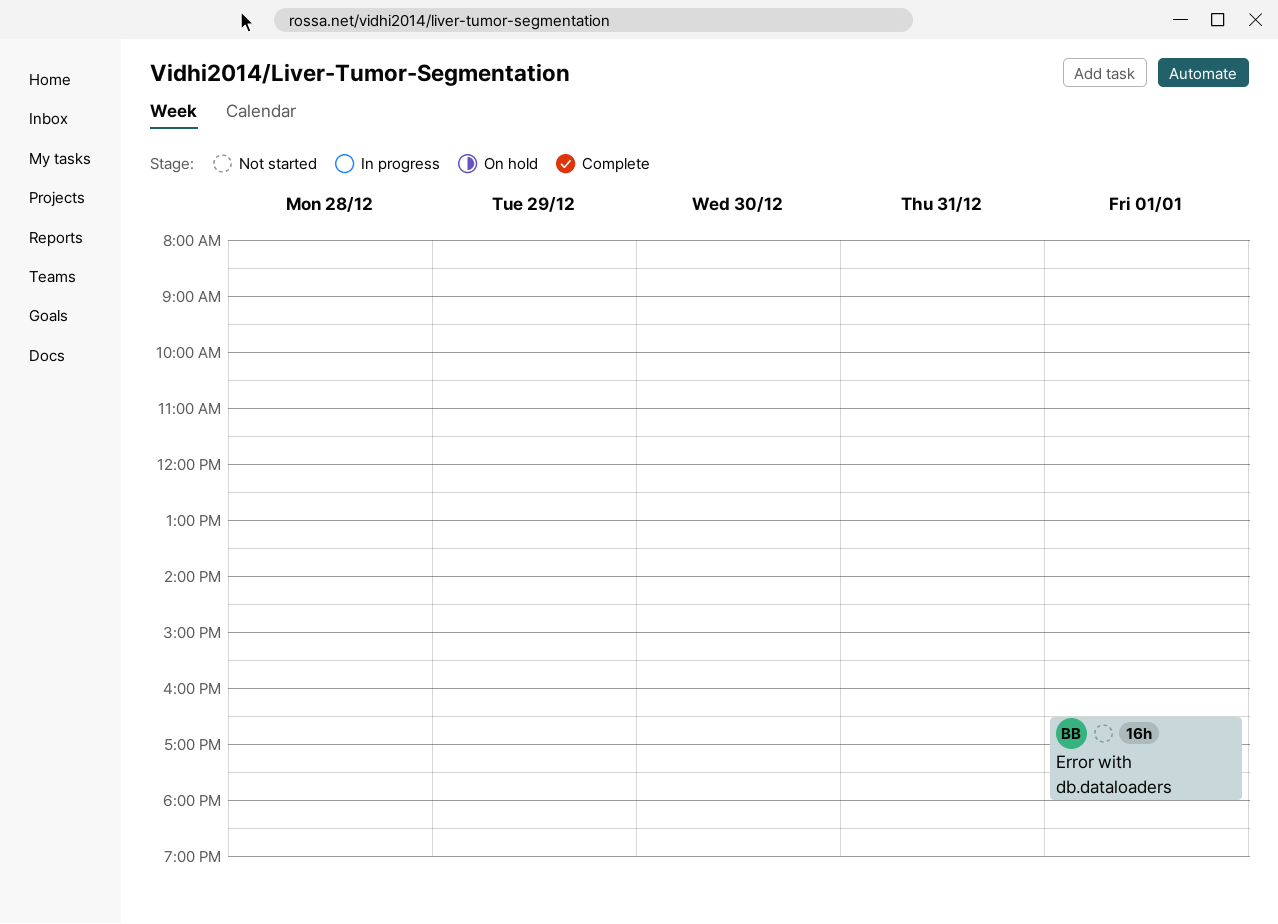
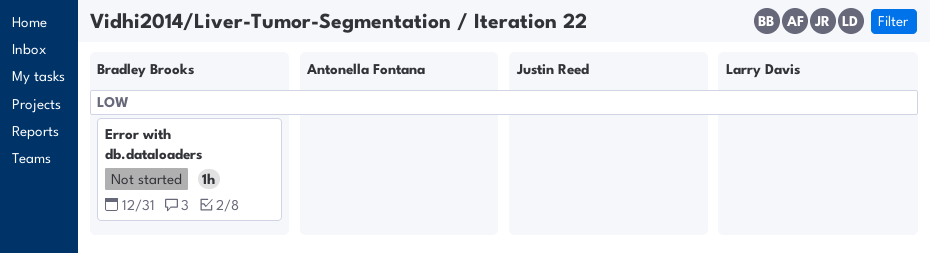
Error with db.dataloaders, estimate: 16h -> 1h
Error with db.dataloaders, day: Jan 1 -> Dec 31

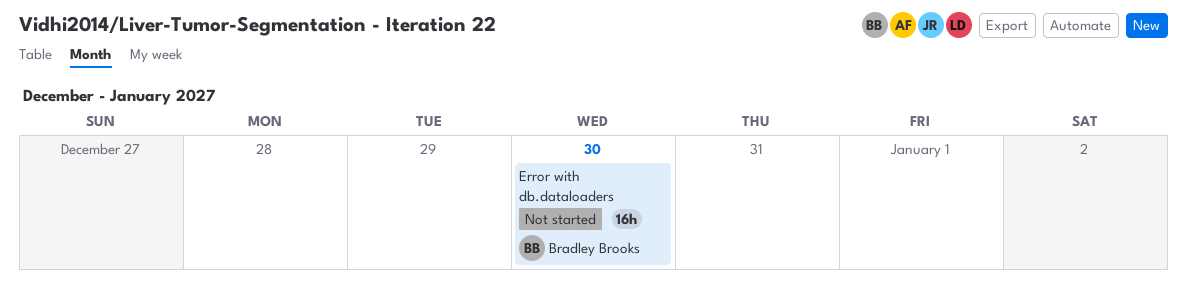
Error with db.dataloaders, estimate: 1h -> 16h
Error with db.dataloaders, day: Dec 31 -> Dec 30

